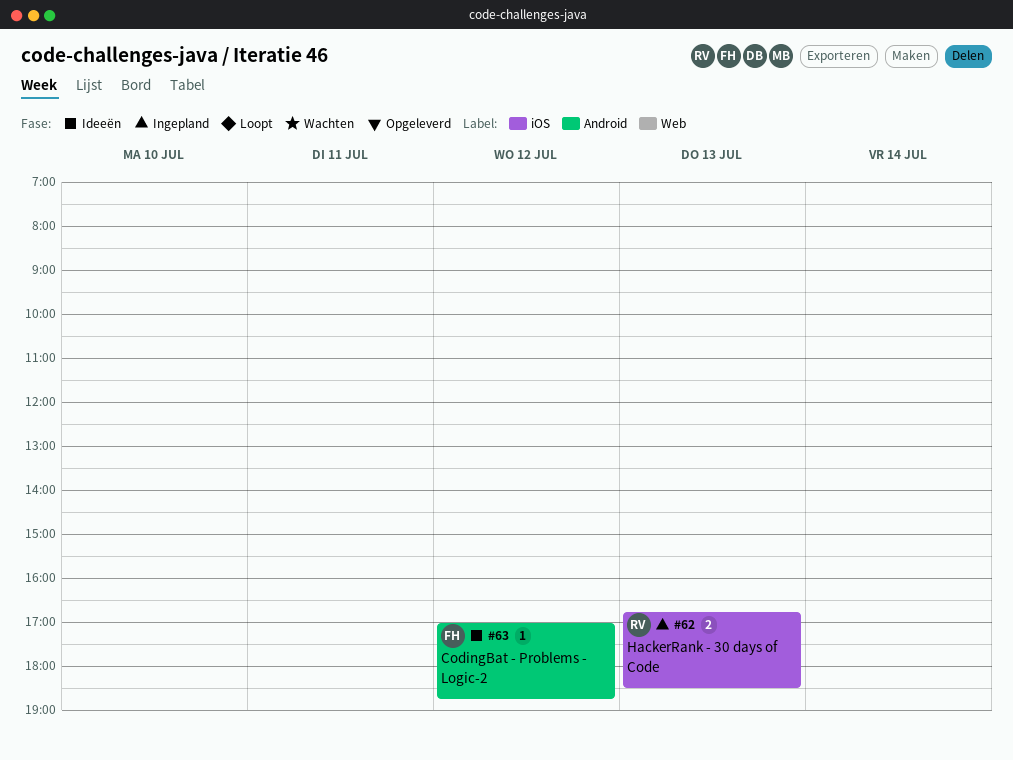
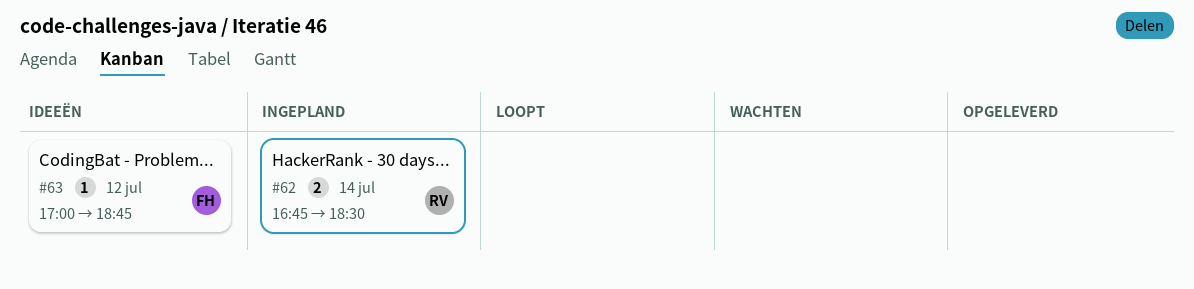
#62, day: Jul 13 -> Jul 14

